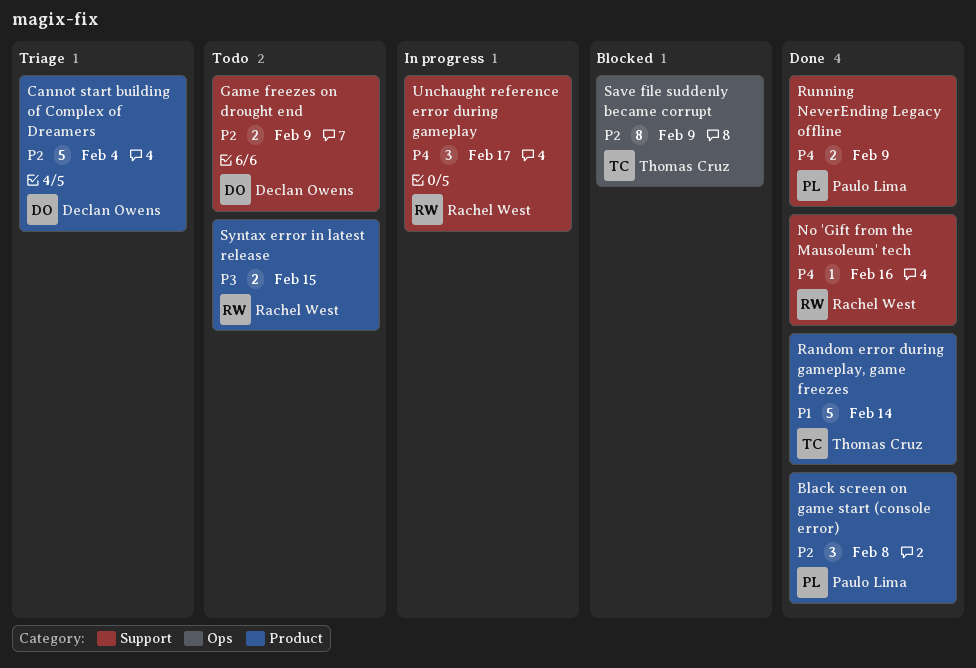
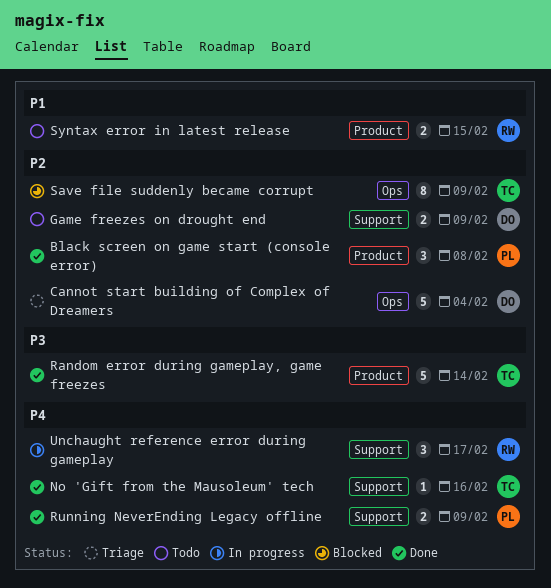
Cannot start building of Complex of Dreamers, label: Product -> Ops
No 'Gift from the Mausoleum' tech, owner: Rachel West -> Thomas Cruz
Random error during gameplay, game freezes, priority: P1 -> P3
Syntax error in latest release, priority: P3 -> P1

